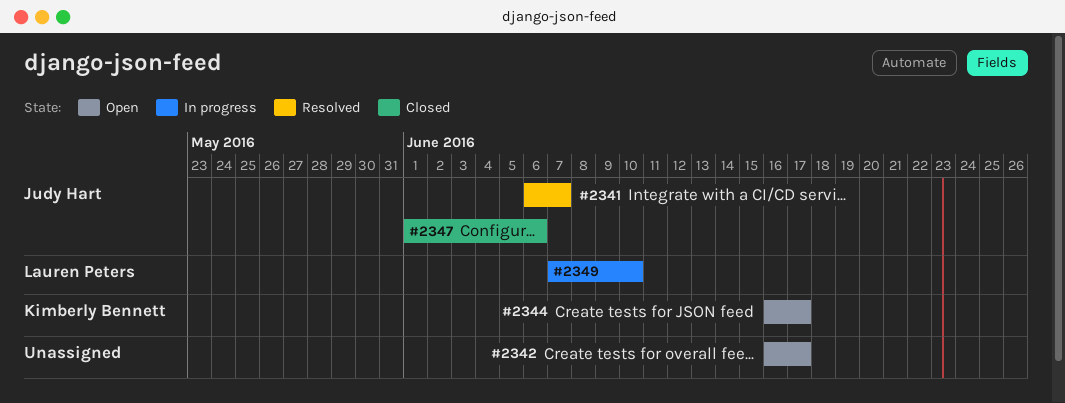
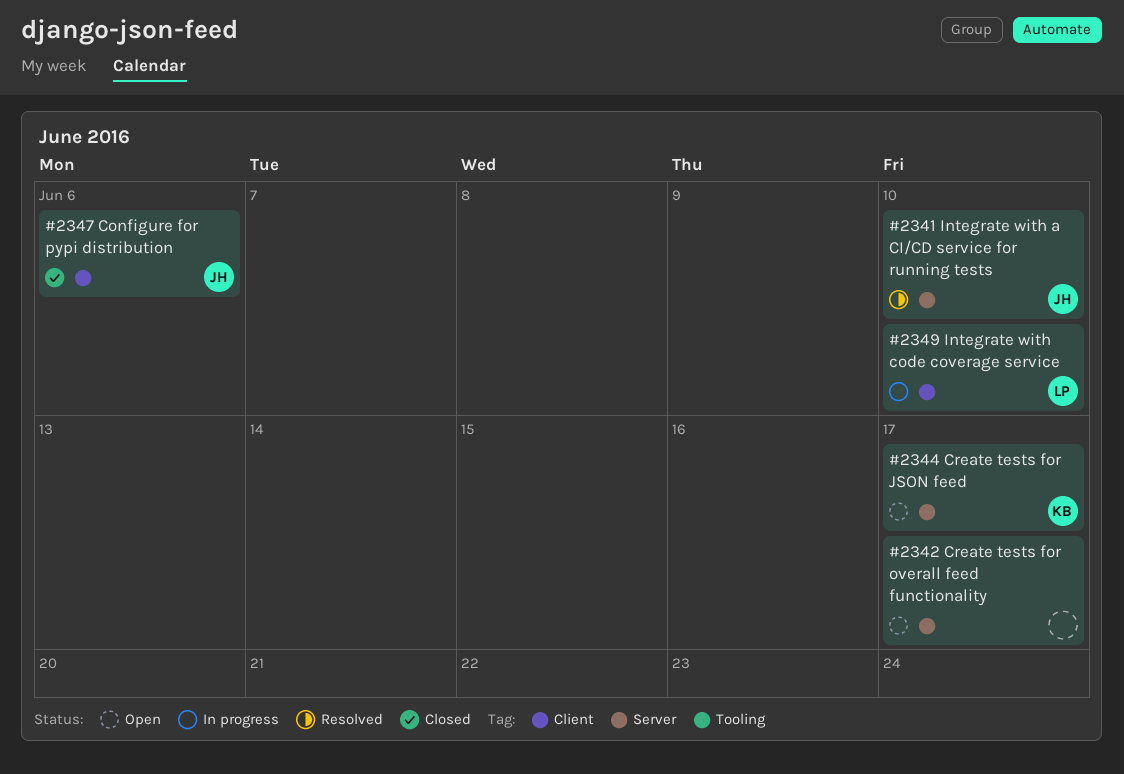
#2341, due: Jun 7 -> Jun 10

